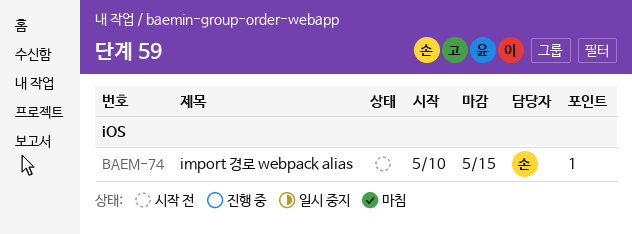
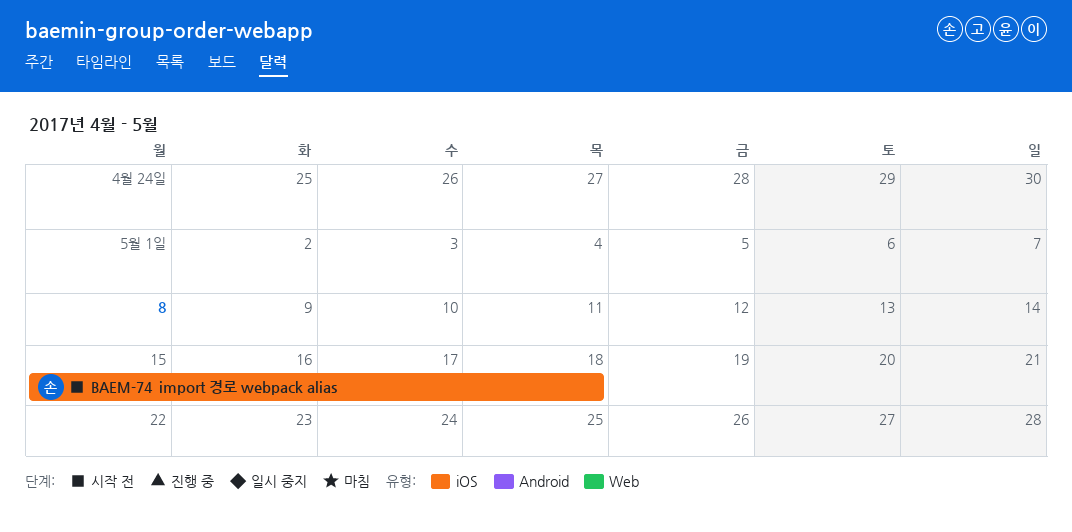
BAEM-74, start: May 10 -> May 15
BAEM-74, due: May 15 -> May 18

